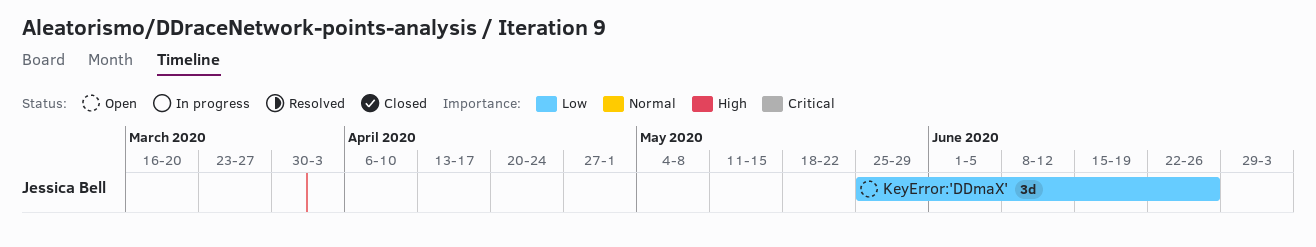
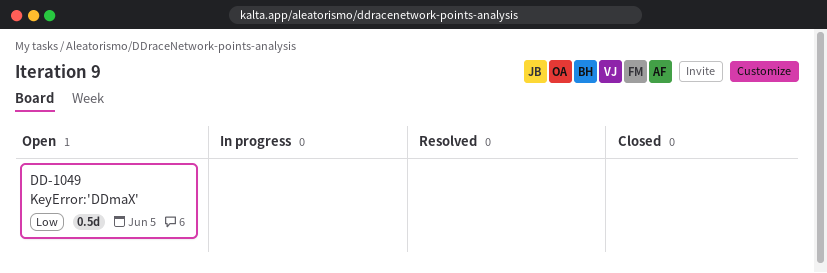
KeyError:'DDmaX', estimate: 3d -> 0.5d
KeyError:'DDmaX', due: Jun 26 -> Jun 5

